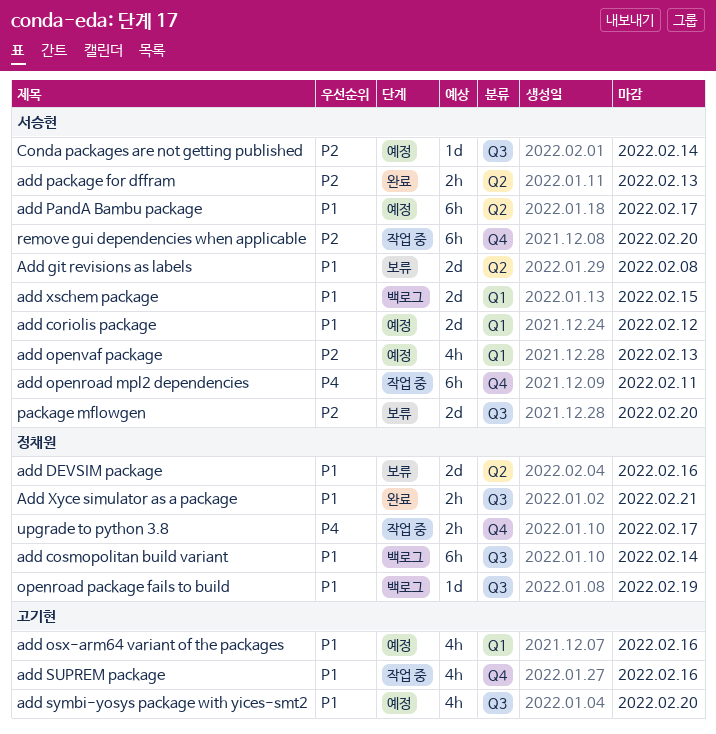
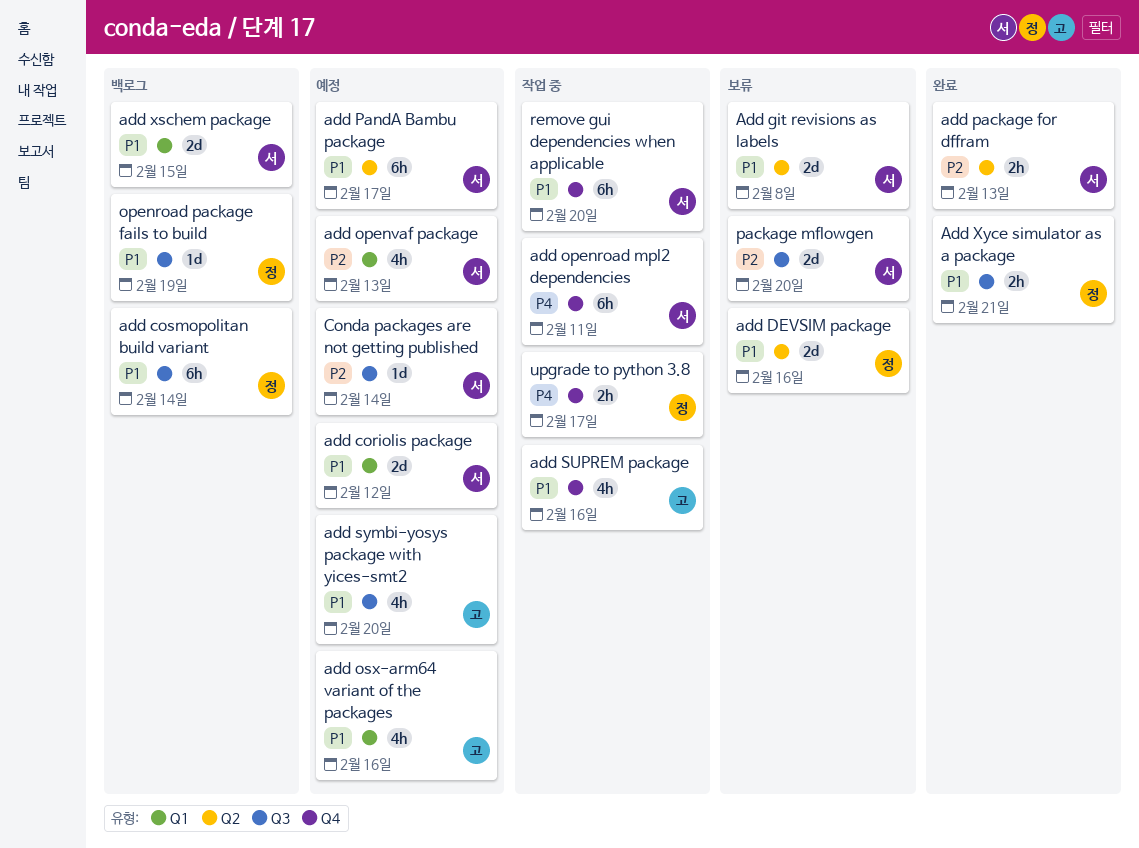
remove gui dependencies when applicable, priority: P2 -> P1

